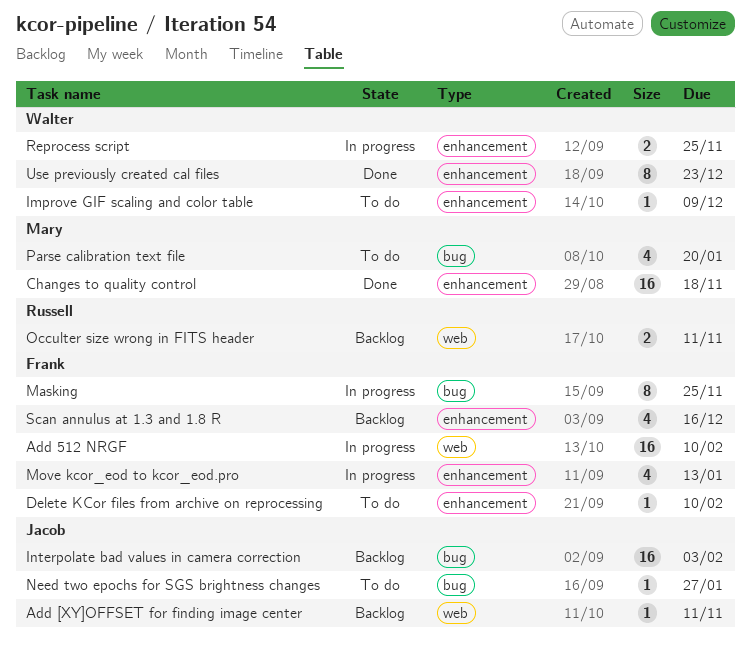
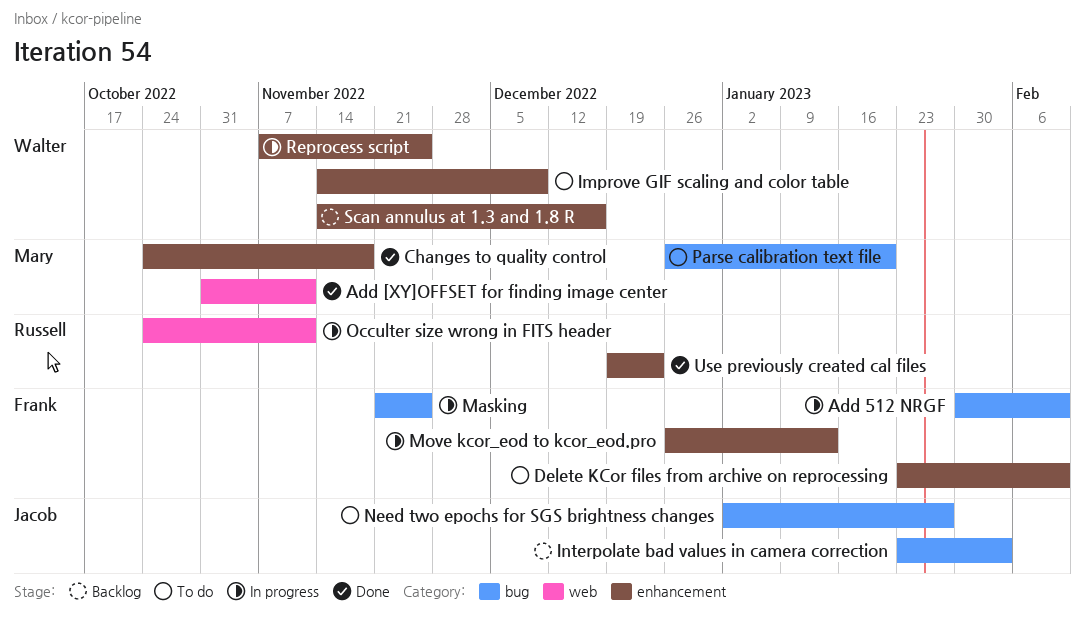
Add 512 NRGF, label: web -> bug
Add [XY]OFFSET for finding image center, status: Backlog -> Done
Add [XY]OFFSET for finding image center, owner: Jacob -> Mary
Occulter size wrong in FITS header, status: Backlog -> In progress
Scan annulus at 1.3 and 1.8 R, owner: Frank -> Walter
Use previously created cal files, owner: Walter -> Russell

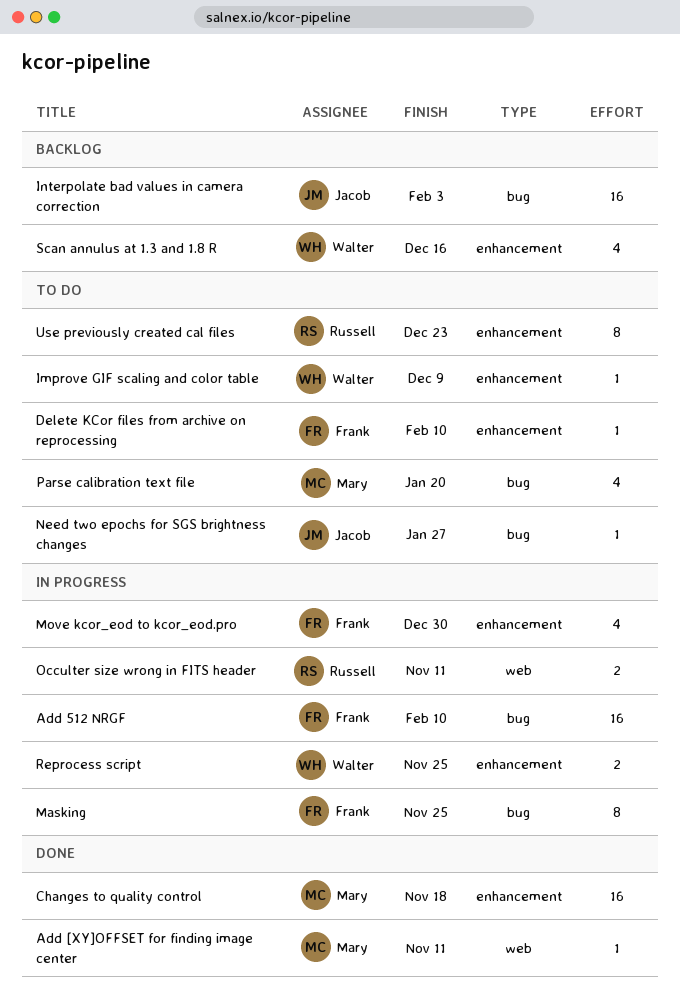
Move kcor_eod to kcor_eod.pro, due: Jan 13 -> Dec 30
Use previously created cal files, status: Done -> To do

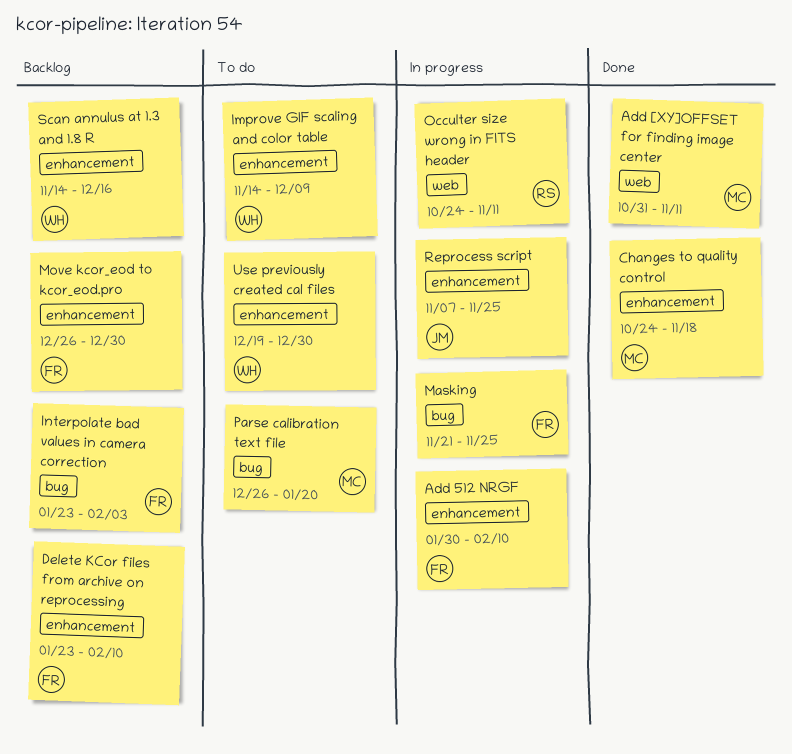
Add 512 NRGF, label: bug -> enhancement
Delete KCor files from archive on reprocessing, status: To do -> Backlog
Interpolate bad values in camera correction, owner: Jacob -> Frank
Move kcor_eod to kcor_eod.pro, status: In progress -> Backlog
Need two epochs for SGS brightness changes: present -> none
Reprocess script, owner: Walter -> Jacob
Use previously created cal files, owner: Russell -> Walter
Use previously created cal files, due: Dec 23 -> Dec 30

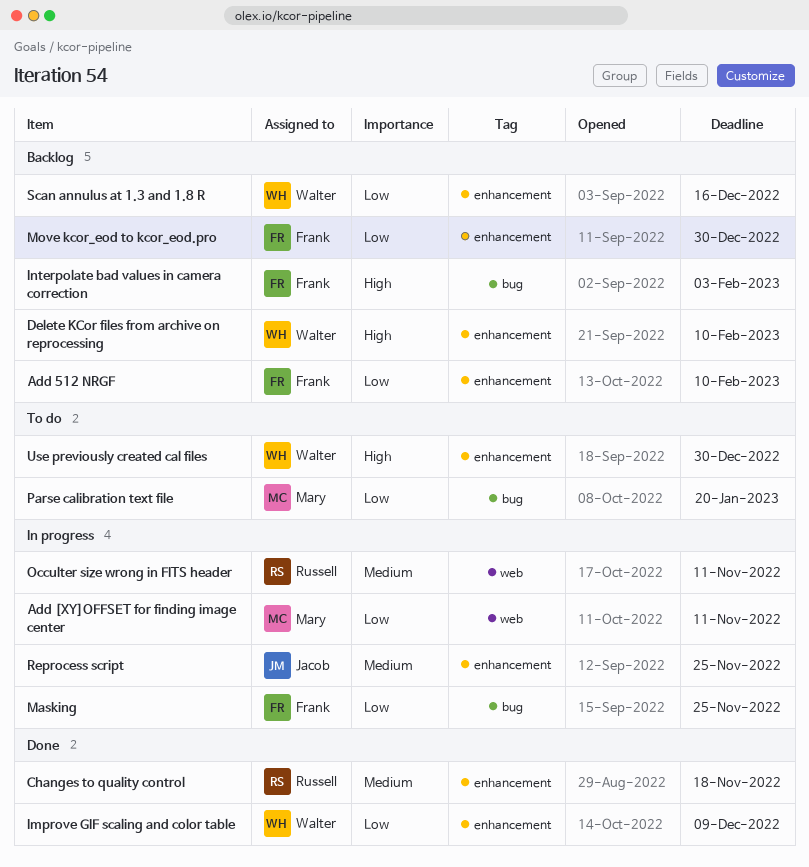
Add 512 NRGF, status: In progress -> Backlog
Add [XY]OFFSET for finding image center, status: Done -> In progress
Changes to quality control, owner: Mary -> Russell
Delete KCor files from archive on reprocessing, owner: Frank -> Walter
Improve GIF scaling and color table, status: To do -> Done

